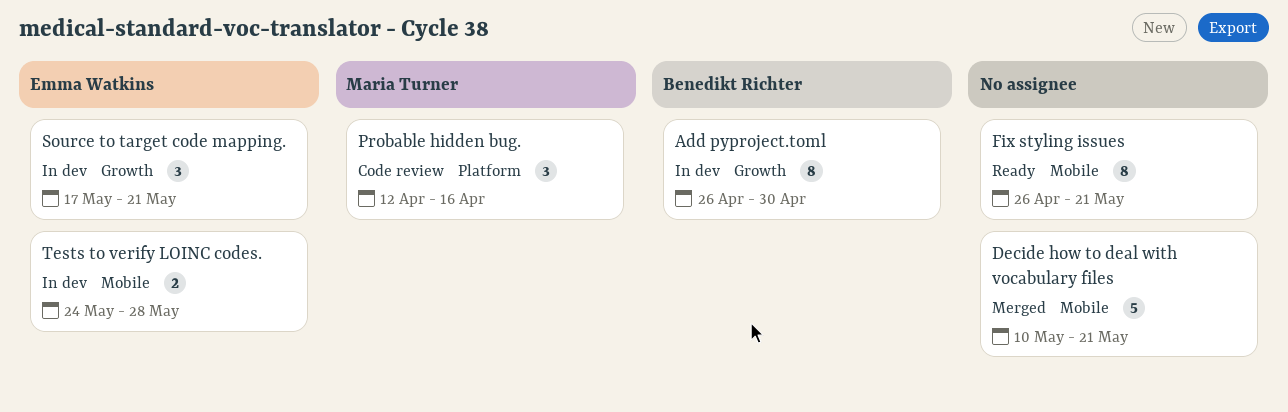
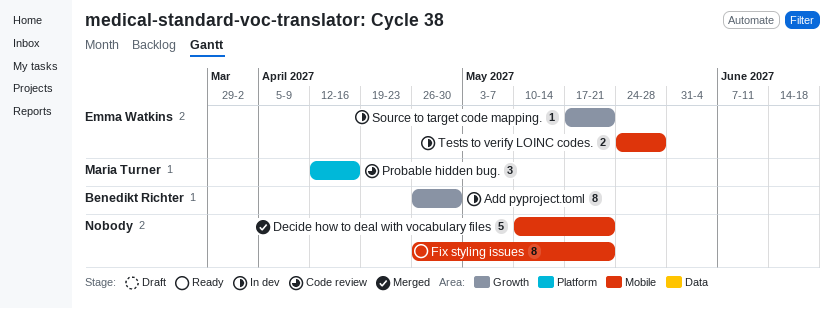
Source to target code mapping., estimate: 3 -> 1

